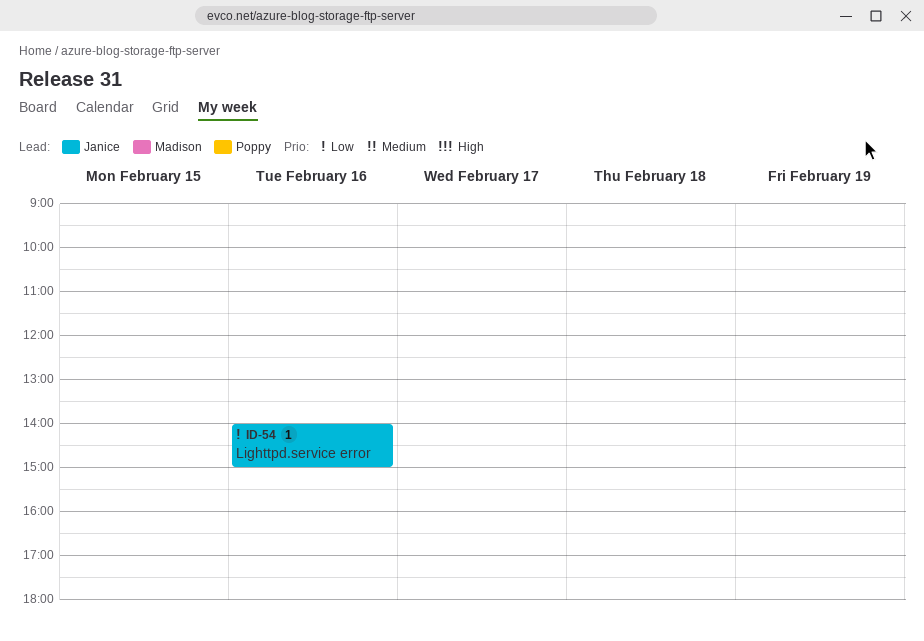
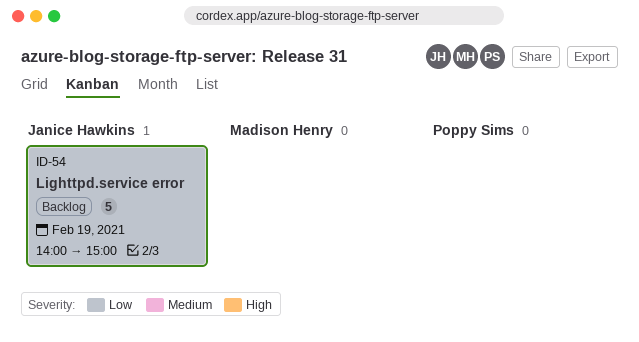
ID-54, estimate: 1 -> 5
ID-54, day: Feb 16 -> Feb 19

